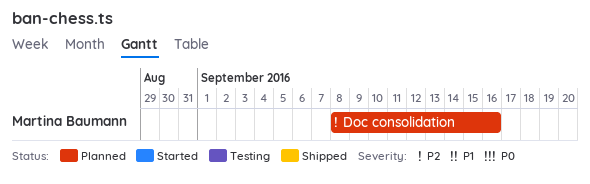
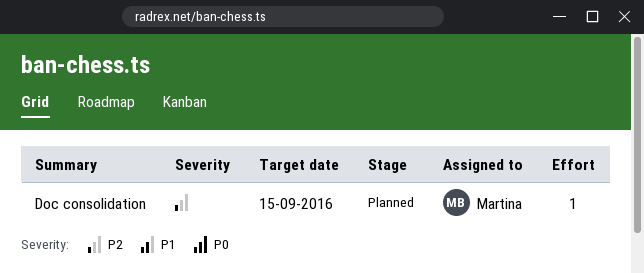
Doc consolidation, due: Sep 16 -> Sep 15

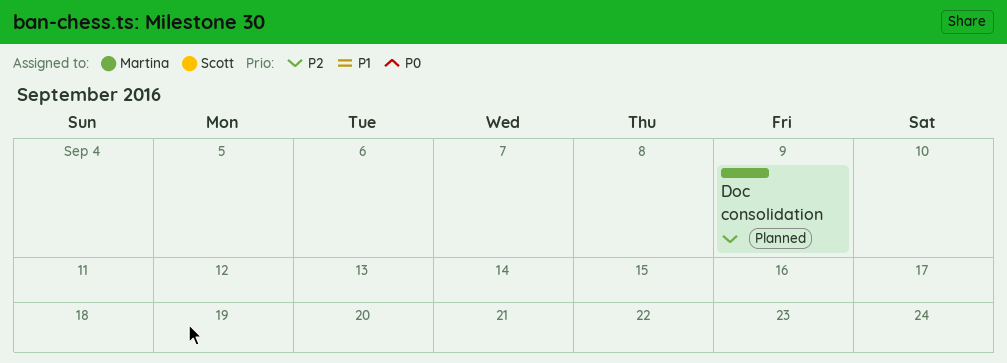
Doc consolidation, due: Sep 15 -> Sep 9

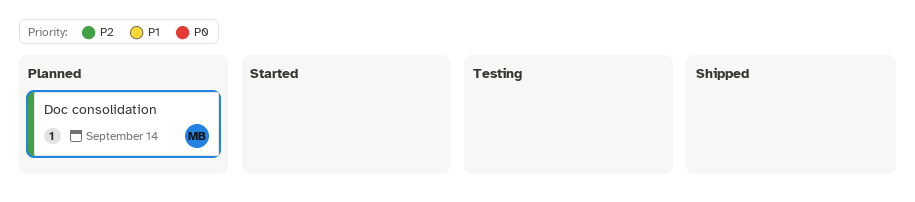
Doc consolidation, due: Sep 9 -> Sep 14

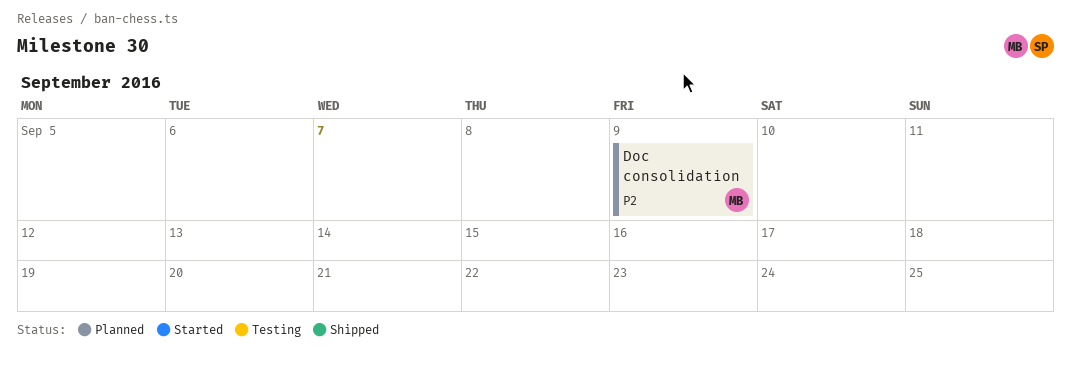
Doc consolidation, due: Sep 14 -> Sep 9

